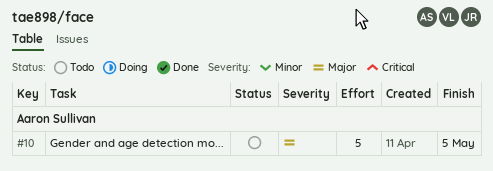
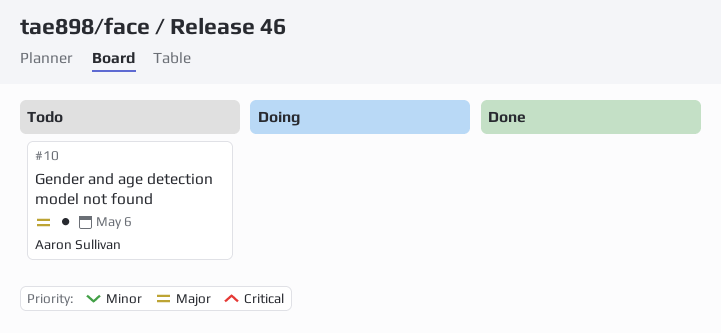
#10, estimate: 5 -> 1
#10, due: May 5 -> May 6

